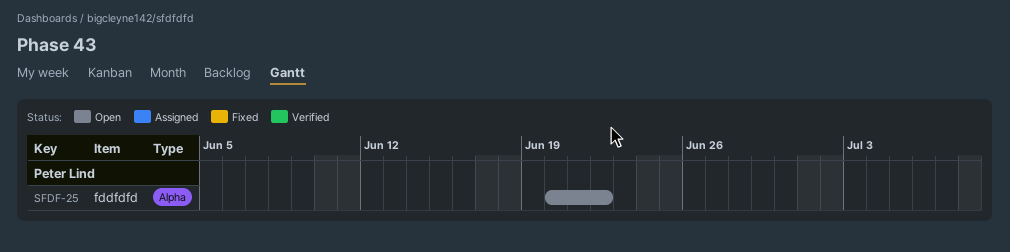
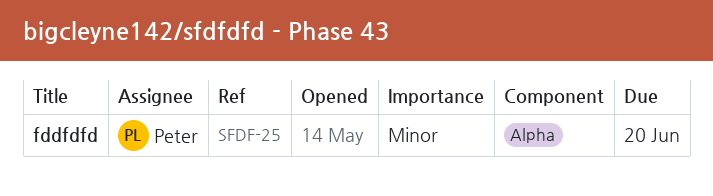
SFDF-25, due: Jun 22 -> Jun 20

